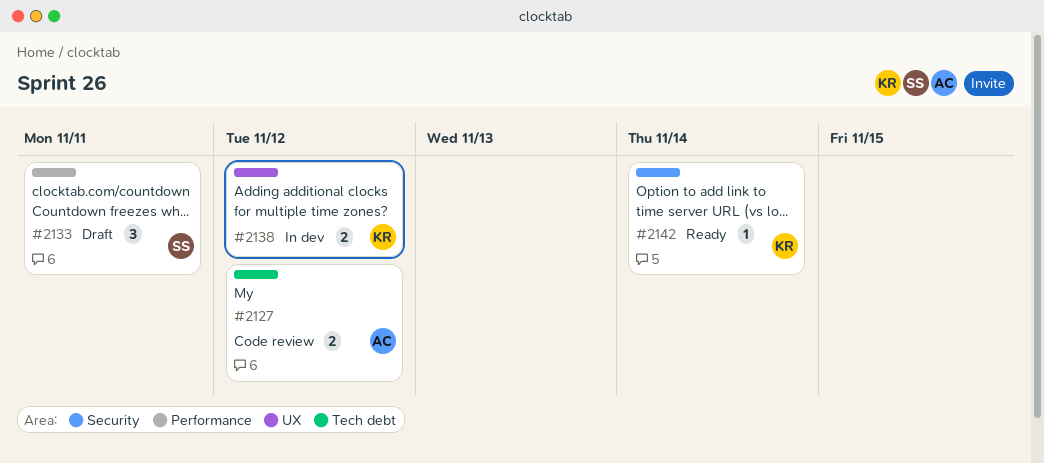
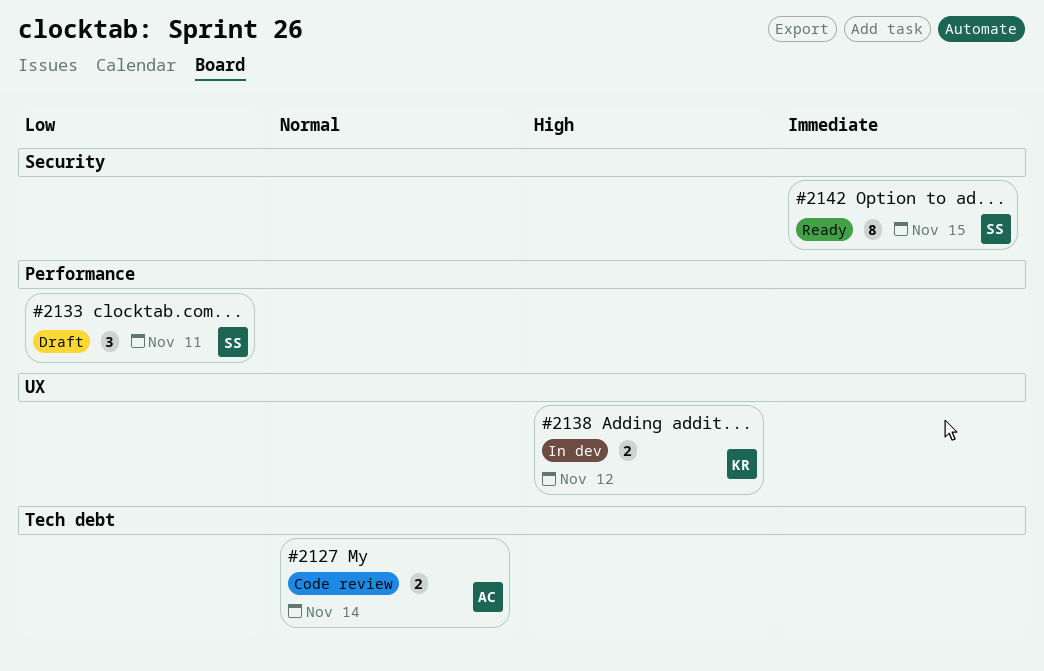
#2127, due: Nov 12 -> Nov 14
#2142, owner: KR -> SS
#2142, estimate: 1 -> 8
#2142, due: Nov 14 -> Nov 15

